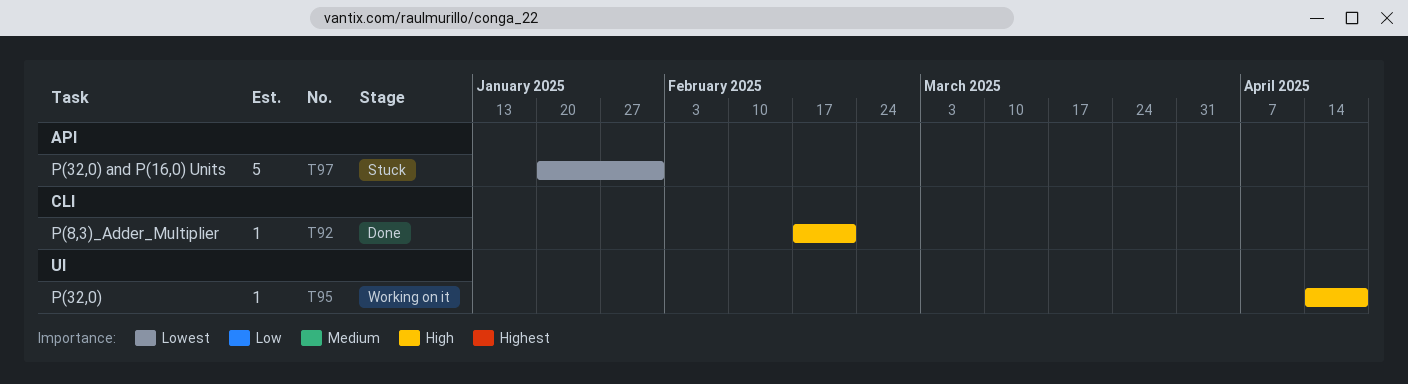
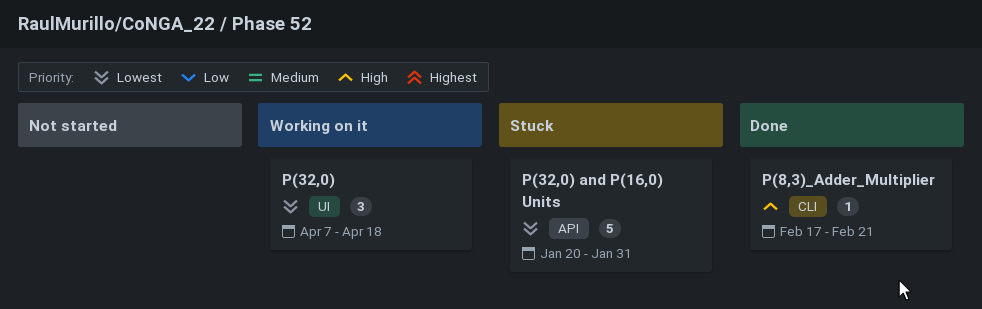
P(32,0), priority: High -> Lowest
P(32,0), estimate: 1 -> 3
P(32,0), start: Apr 14 -> Apr 7

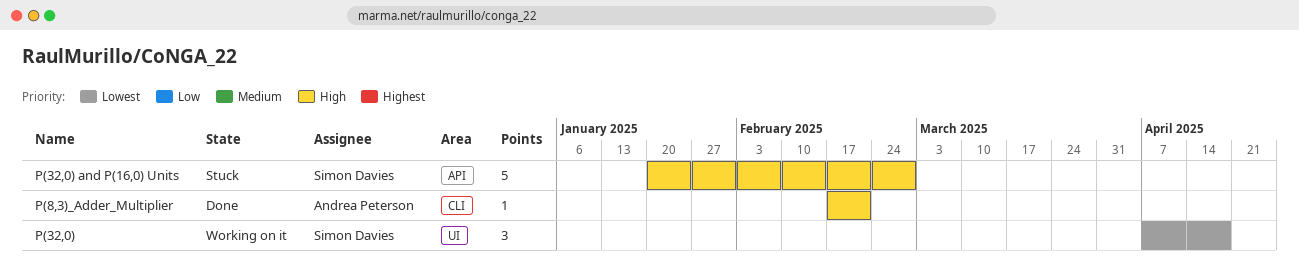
P(32,0) and P(16,0) Units, priority: Lowest -> High
P(32,0) and P(16,0) Units, due: Jan 31 -> Feb 28

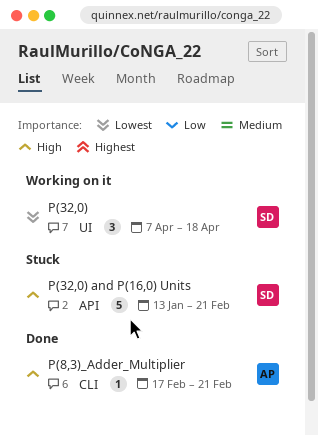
P(32,0) and P(16,0) Units, start: Jan 20 -> Jan 13
P(32,0) and P(16,0) Units, due: Feb 28 -> Feb 21

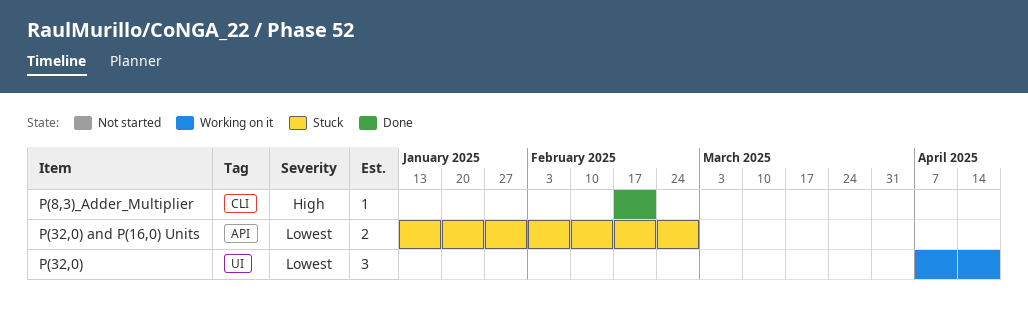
P(32,0) and P(16,0) Units, priority: High -> Lowest
P(32,0) and P(16,0) Units, estimate: 5 -> 2
P(32,0) and P(16,0) Units, due: Feb 21 -> Feb 28

